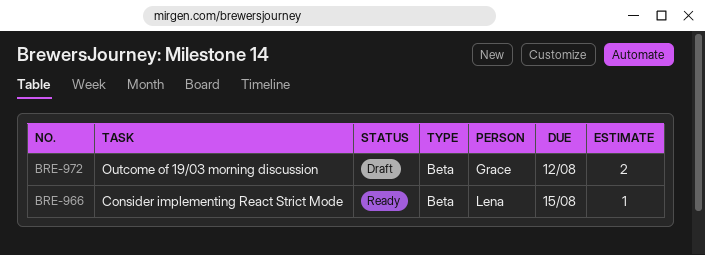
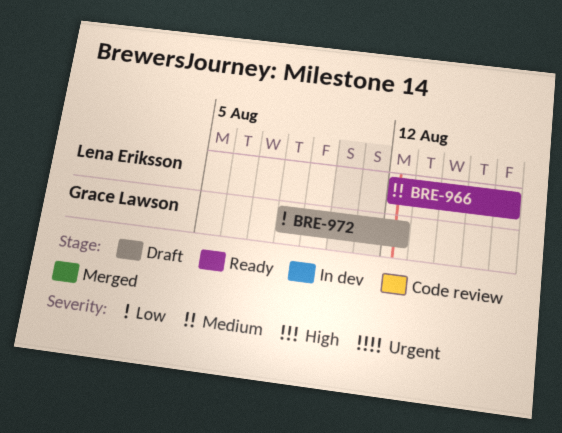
BRE-966, due: Aug 15 -> Aug 16

